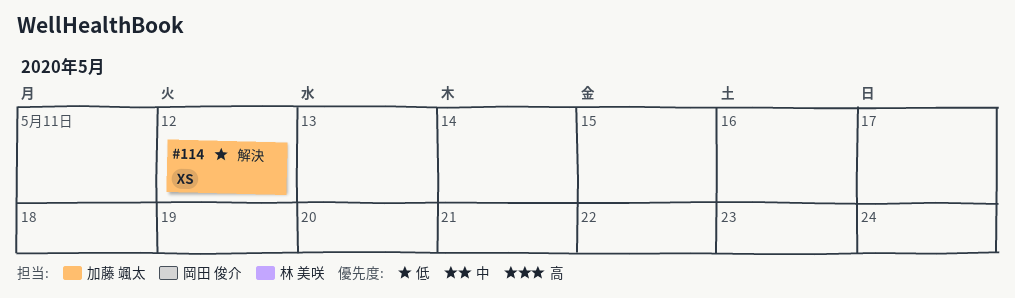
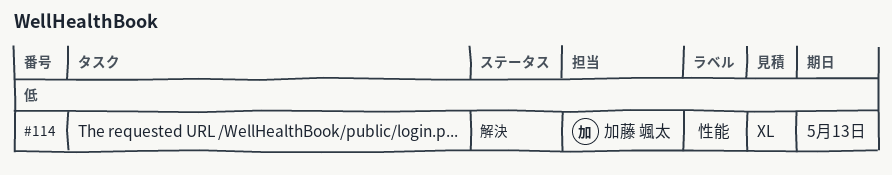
#114, estimate: XS -> XL
#114, due: May 12 -> May 13

